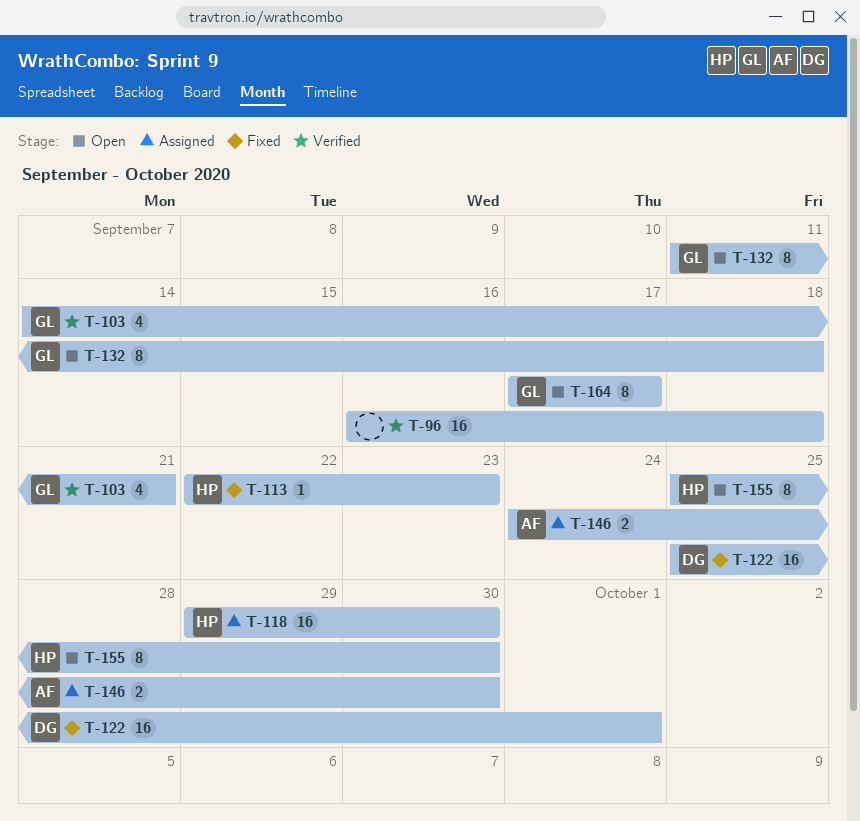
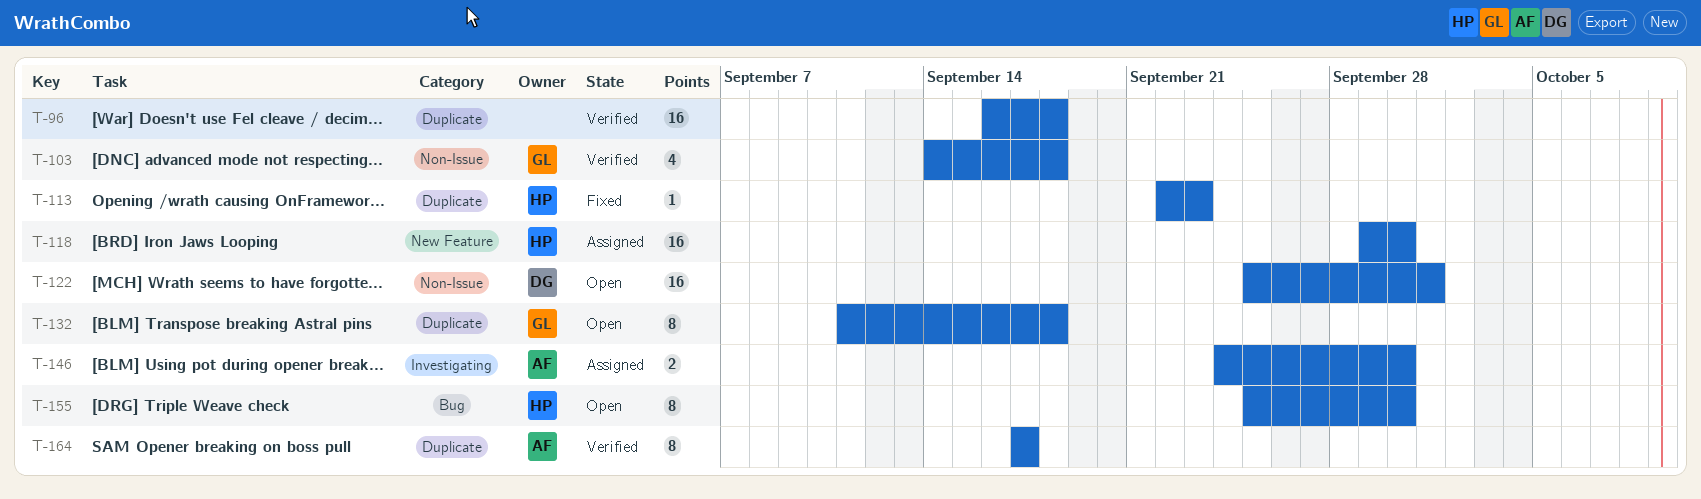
T-103, due: Sep 21 -> Sep 18
T-122, status: Fixed -> Open
T-164, status: Open -> Verified
T-164, owner: GL -> AF

